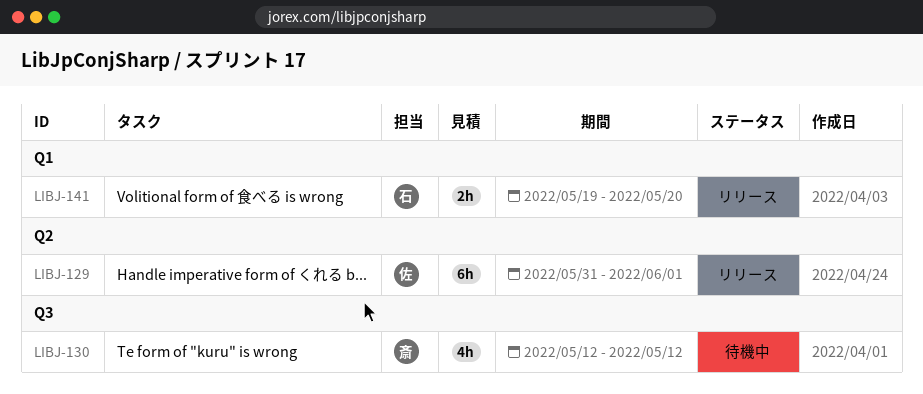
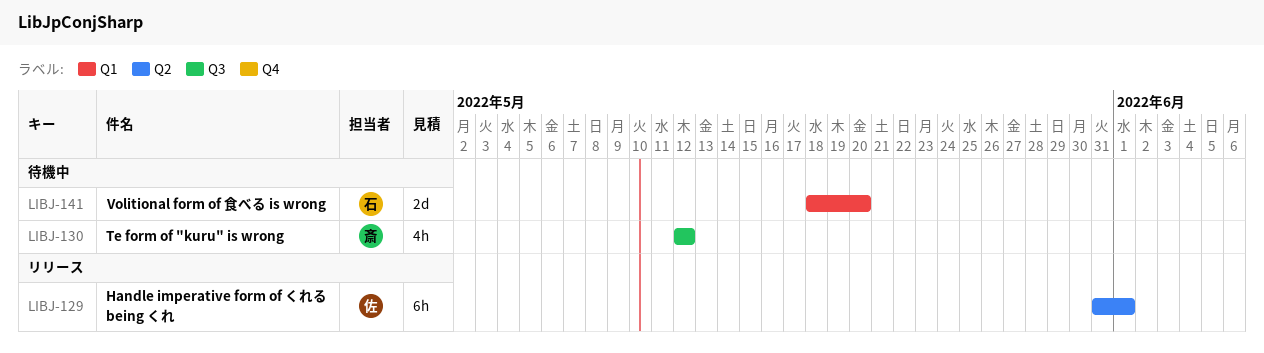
LIBJ-141, status: リリース -> 待機中
LIBJ-141, estimate: 2h -> 2d
LIBJ-141, start: May 19 -> May 18

